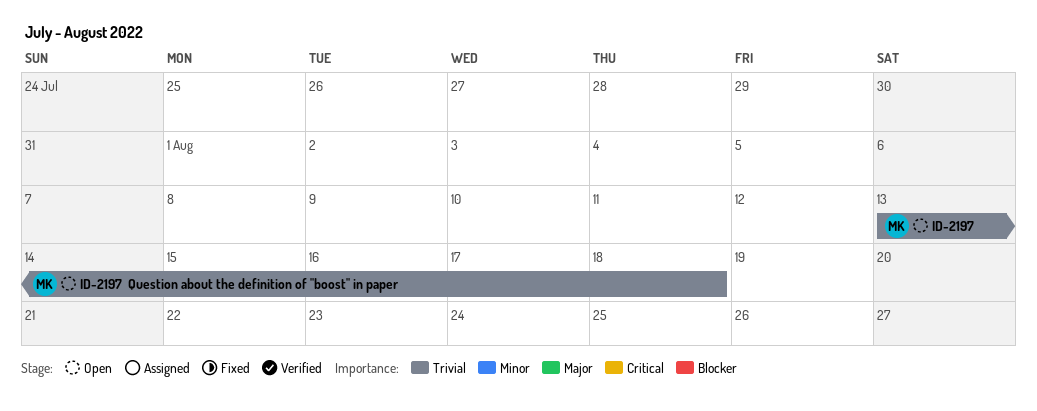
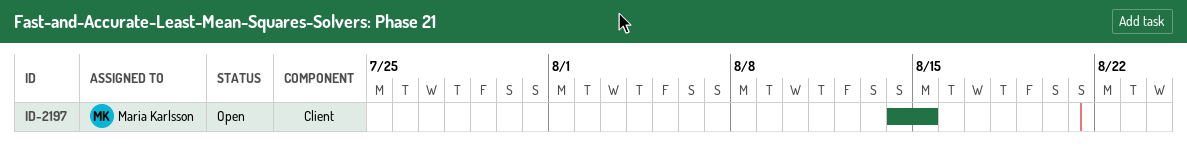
ID-2197, start: Aug 13 -> Aug 14
ID-2197, due: Aug 18 -> Aug 15

